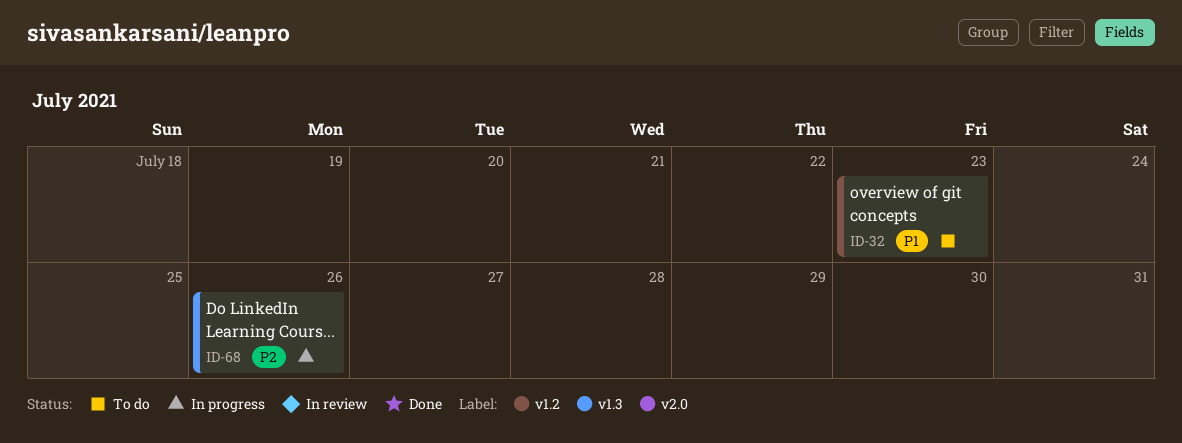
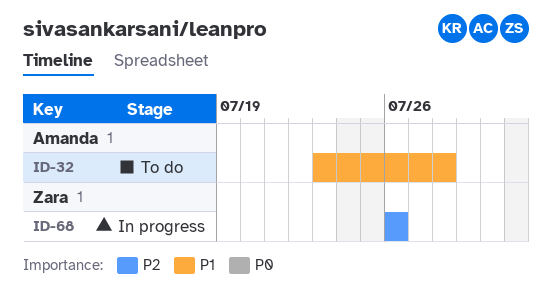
ID-32, due: Jul 23 -> Jul 28

